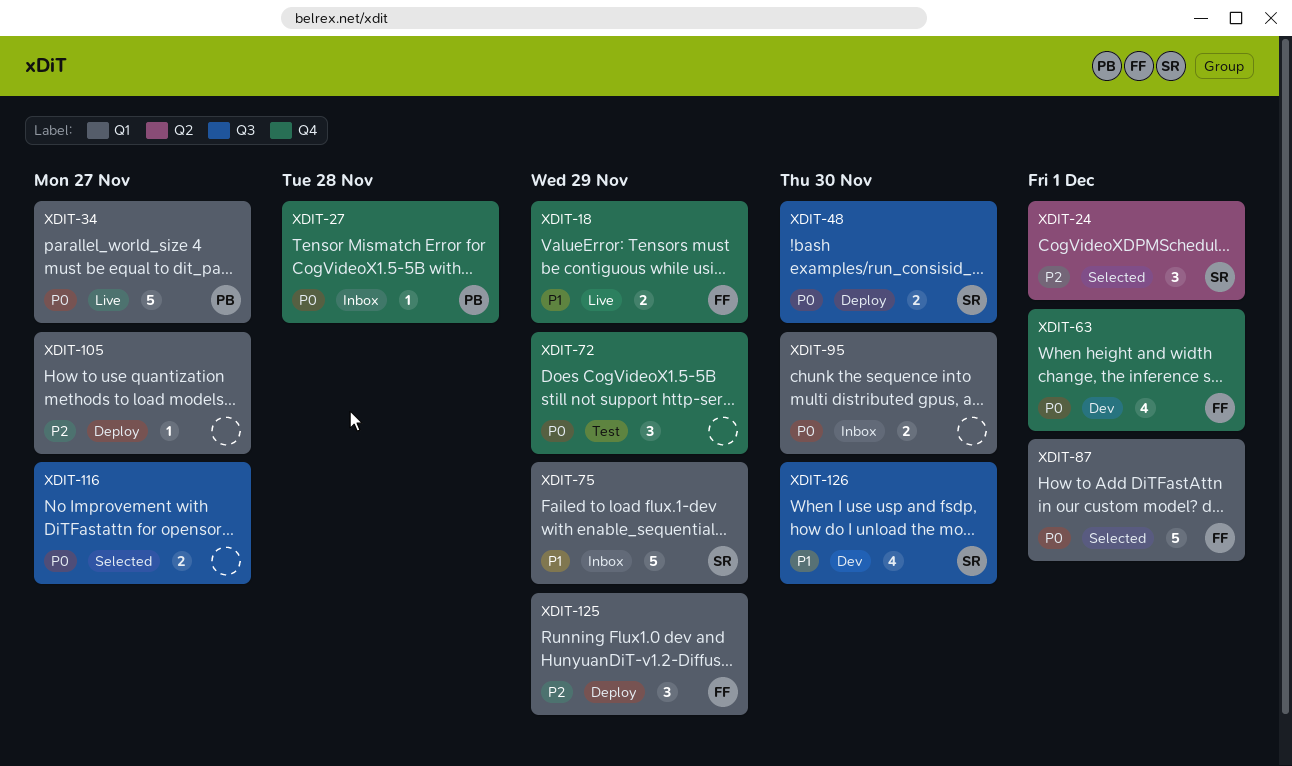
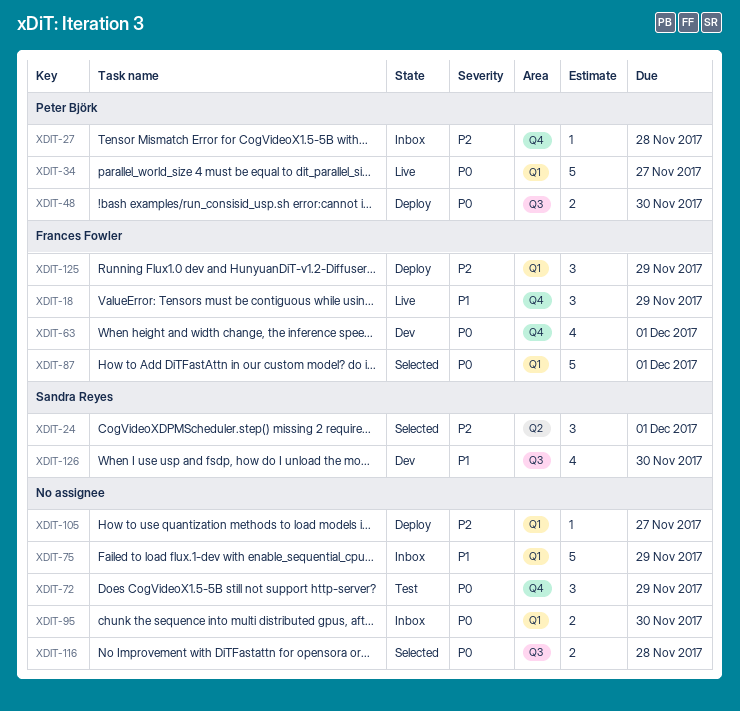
XDIT-18, estimate: 2 -> 3
XDIT-27, priority: P0 -> P2
XDIT-48, owner: Sandra Reyes -> Peter Björk
XDIT-75, owner: Sandra Reyes -> none
XDIT-116, due: Nov 27 -> Nov 28

